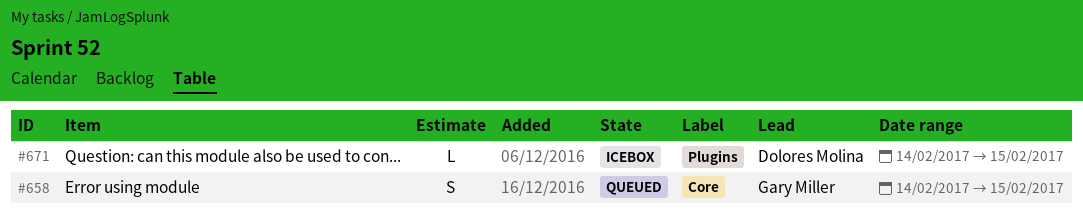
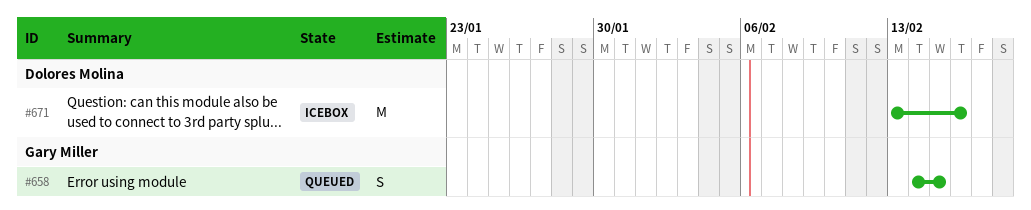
#671, estimate: L -> M
#671, start: Feb 14 -> Feb 13
#671, due: Feb 15 -> Feb 16

